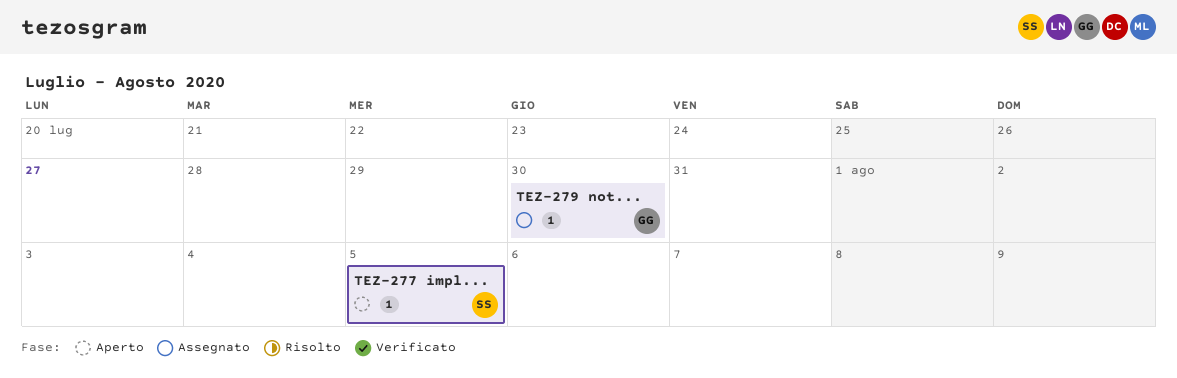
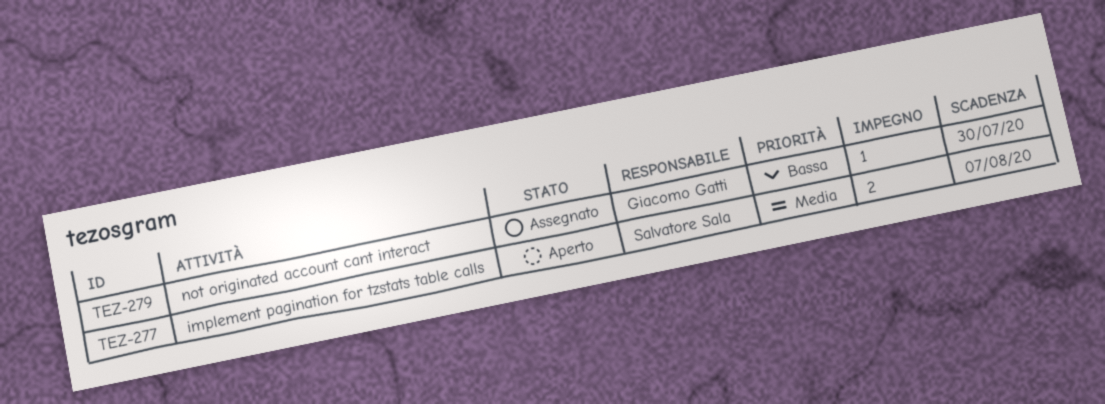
TEZ-277, estimate: 1 -> 2
TEZ-277, due: Aug 5 -> Aug 7

